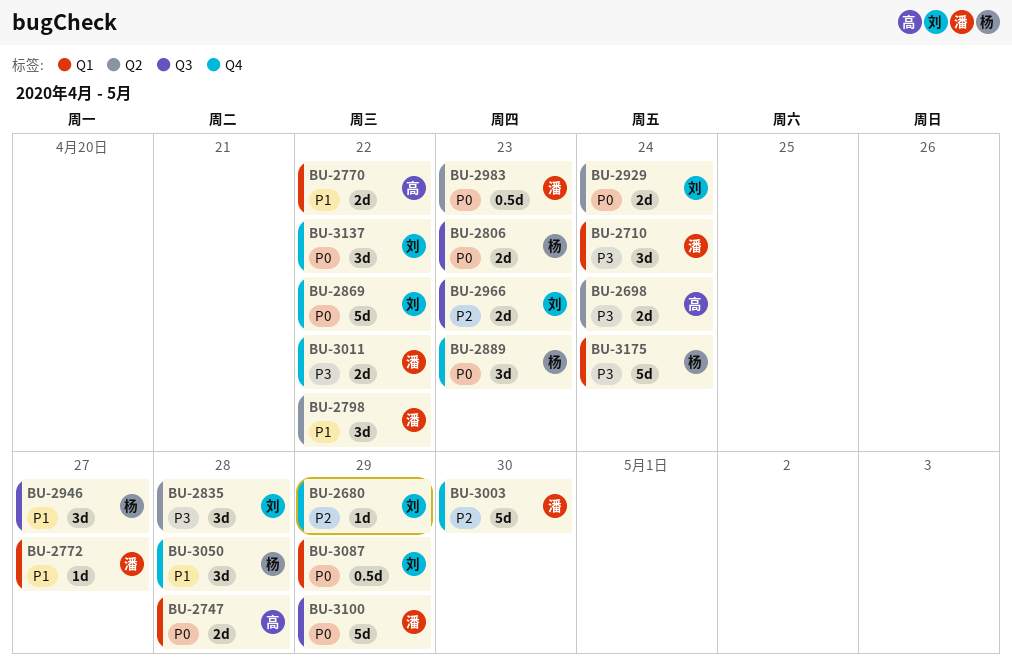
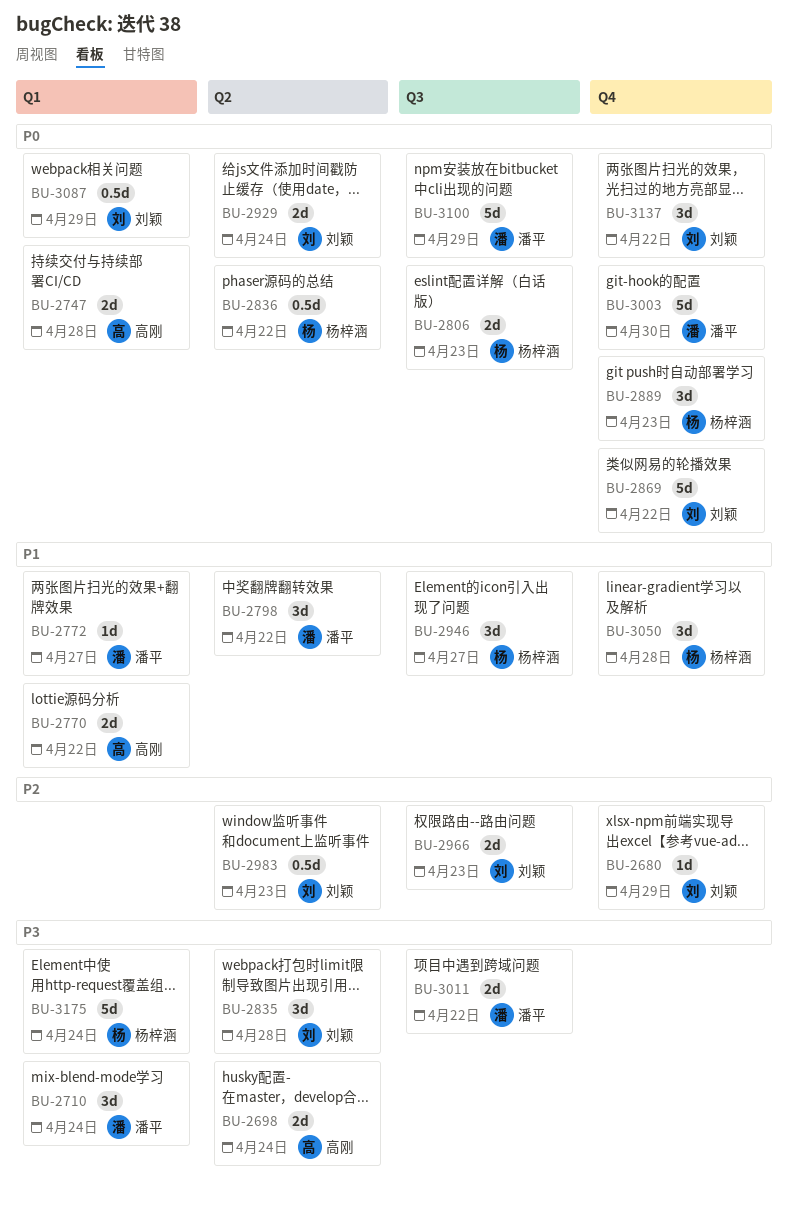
BU-2836: none -> present
BU-2983, owner: 潘平 -> 刘颖
BU-2983, priority: P0 -> P2
BU-3003, priority: P2 -> P0
BU-3011, label: Q4 -> Q3

